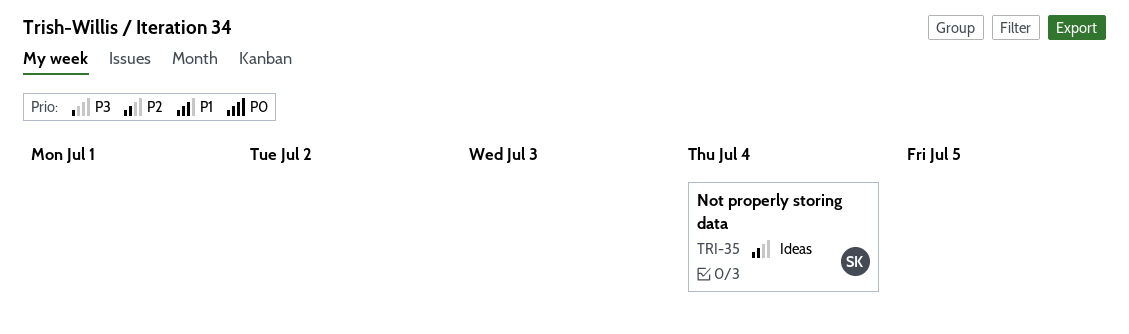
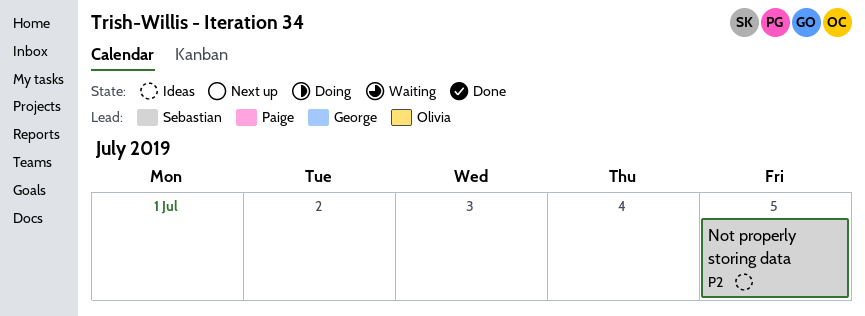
Not properly storing data, due: Jul 4 -> Jul 5

